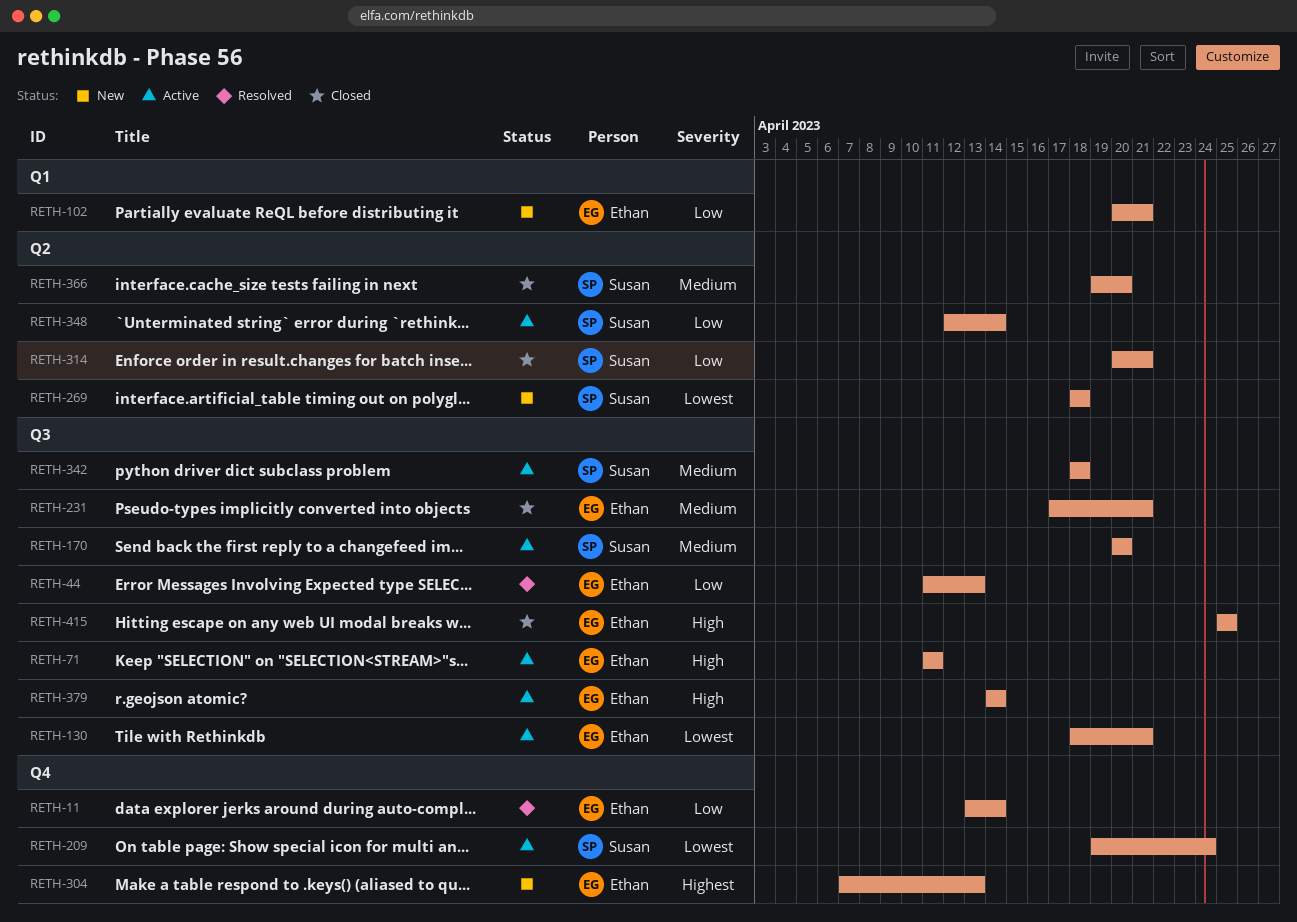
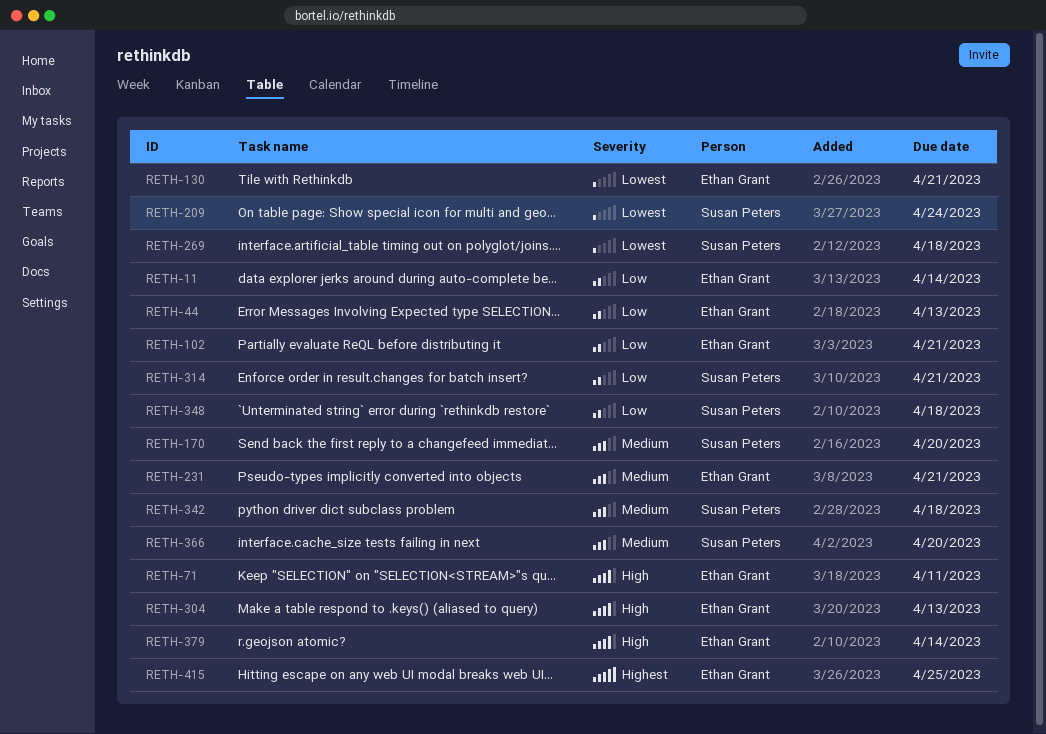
RETH-304, priority: Highest -> High
RETH-348, due: Apr 14 -> Apr 18
RETH-415, priority: High -> Highest

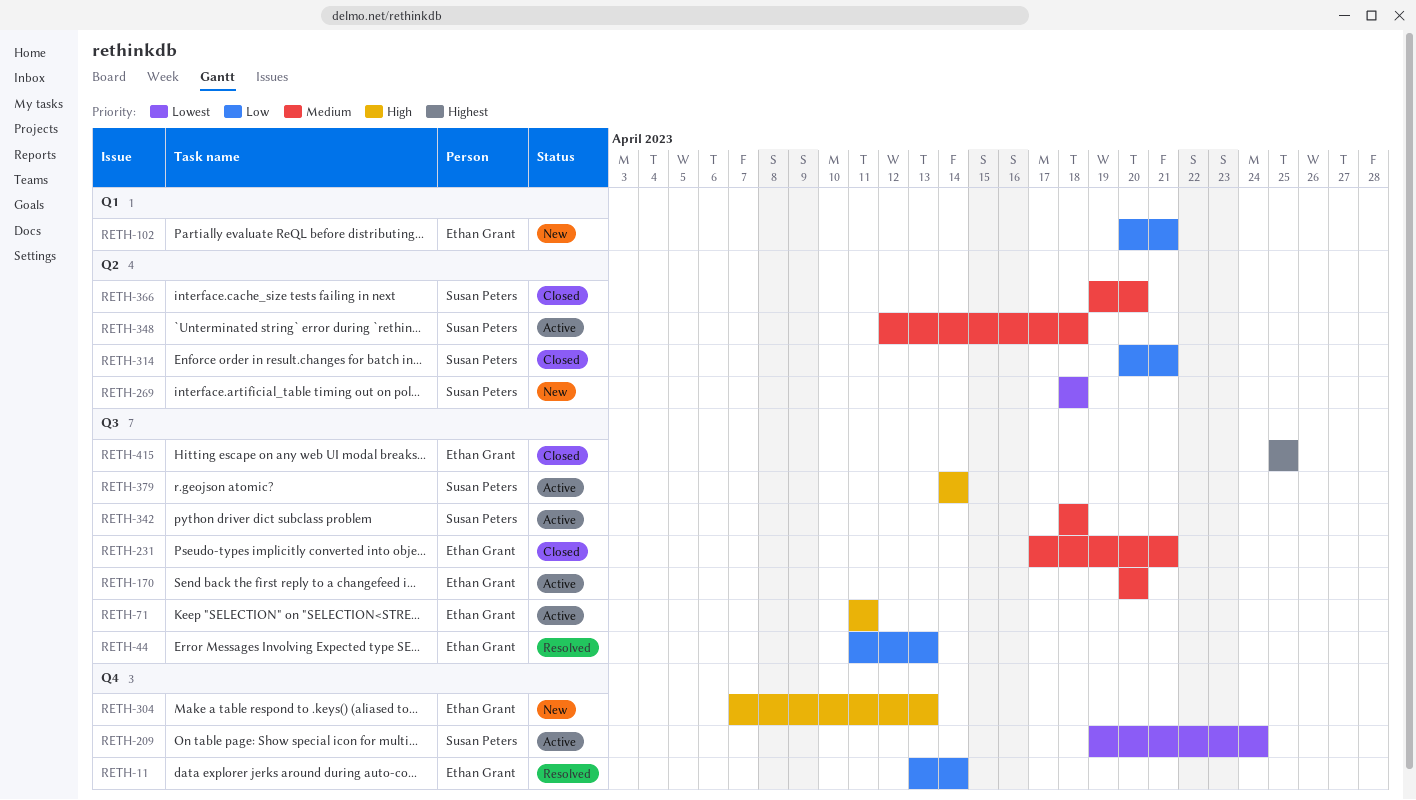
RETH-130: present -> none
RETH-170, owner: Susan Peters -> Ethan Grant
RETH-348, priority: Low -> Medium
RETH-379, owner: Ethan Grant -> Susan Peters

